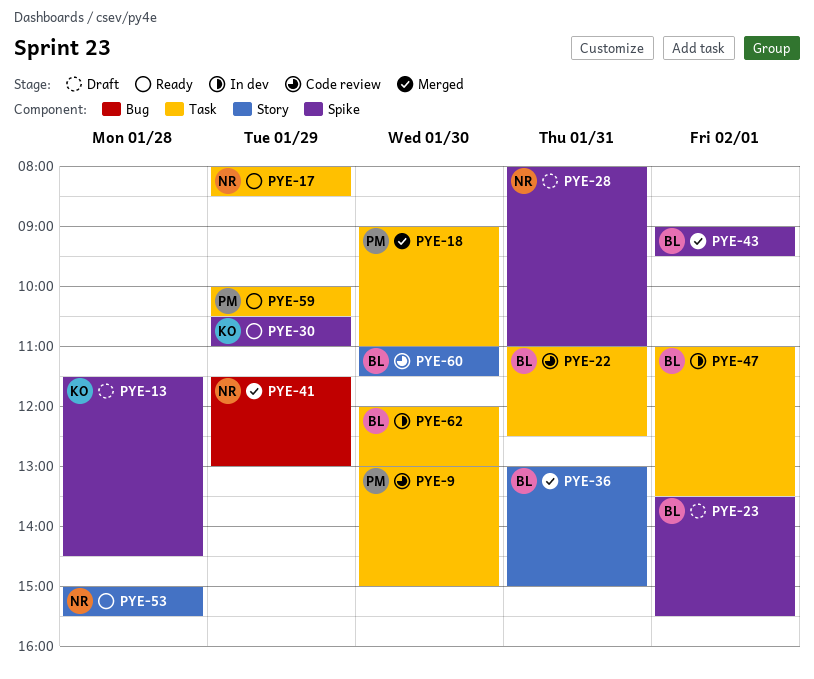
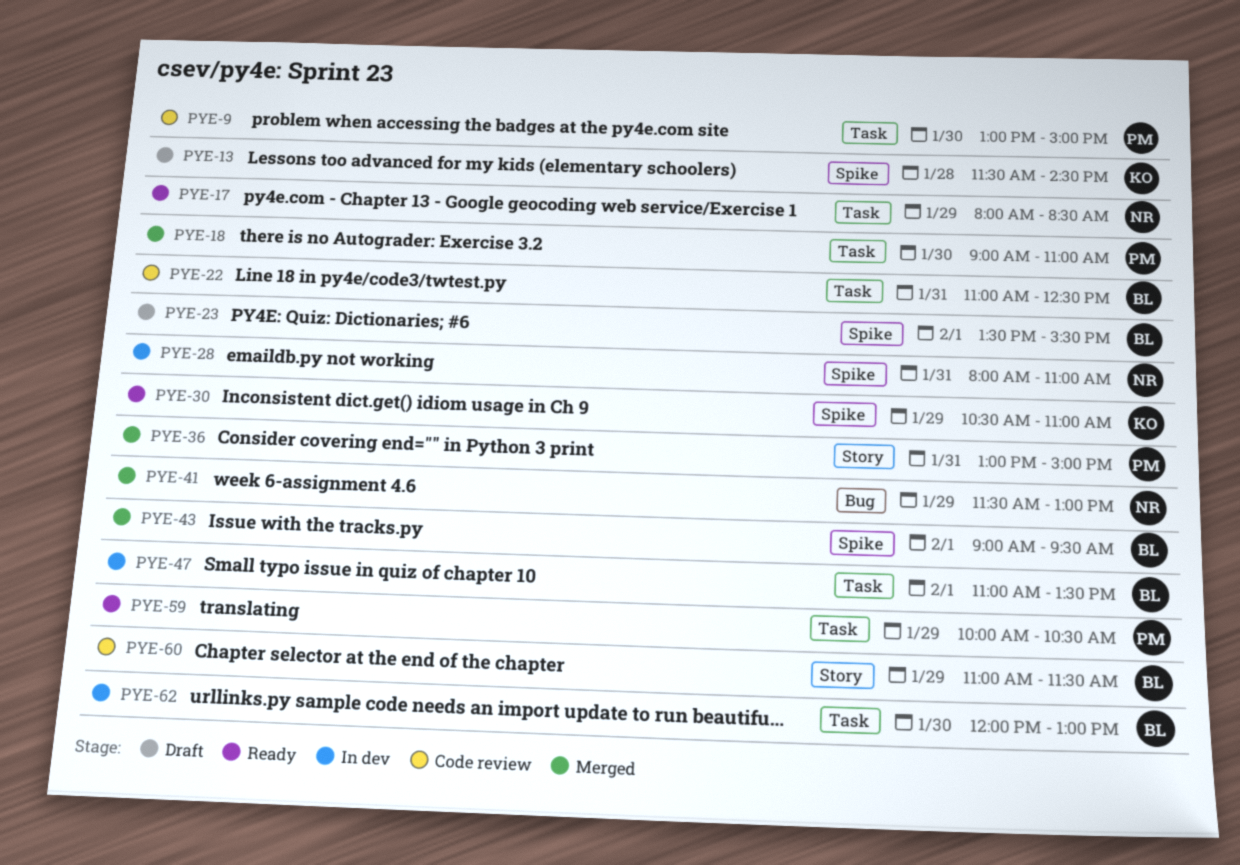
PYE-28, status: Draft -> In dev
PYE-36, owner: BL -> PM
PYE-53: present -> none
PYE-60, day: Jan 30 -> Jan 29

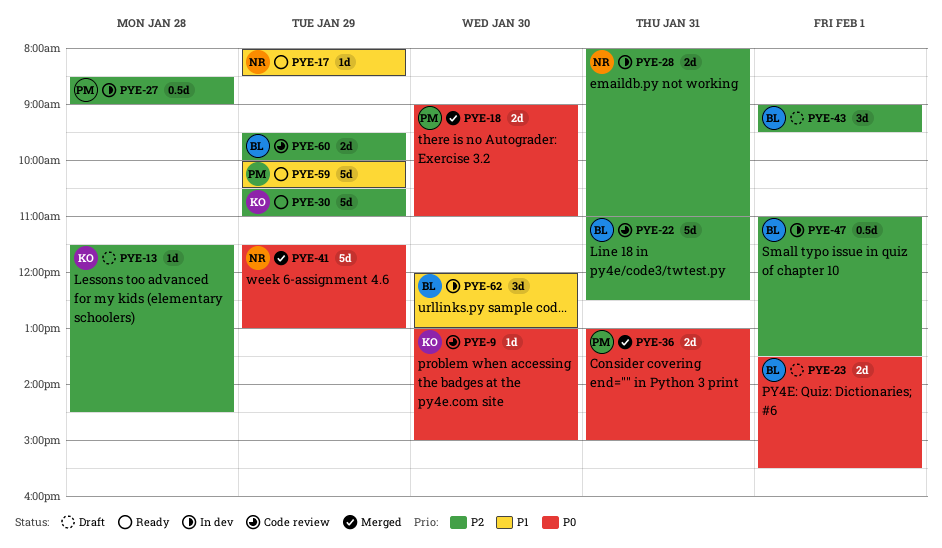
PYE-9, owner: PM -> KO
PYE-27: none -> present
PYE-43, status: Merged -> Draft
PYE-60, begins: 11:00 -> 09:30
PYE-60, ends: 11:30 -> 10:00

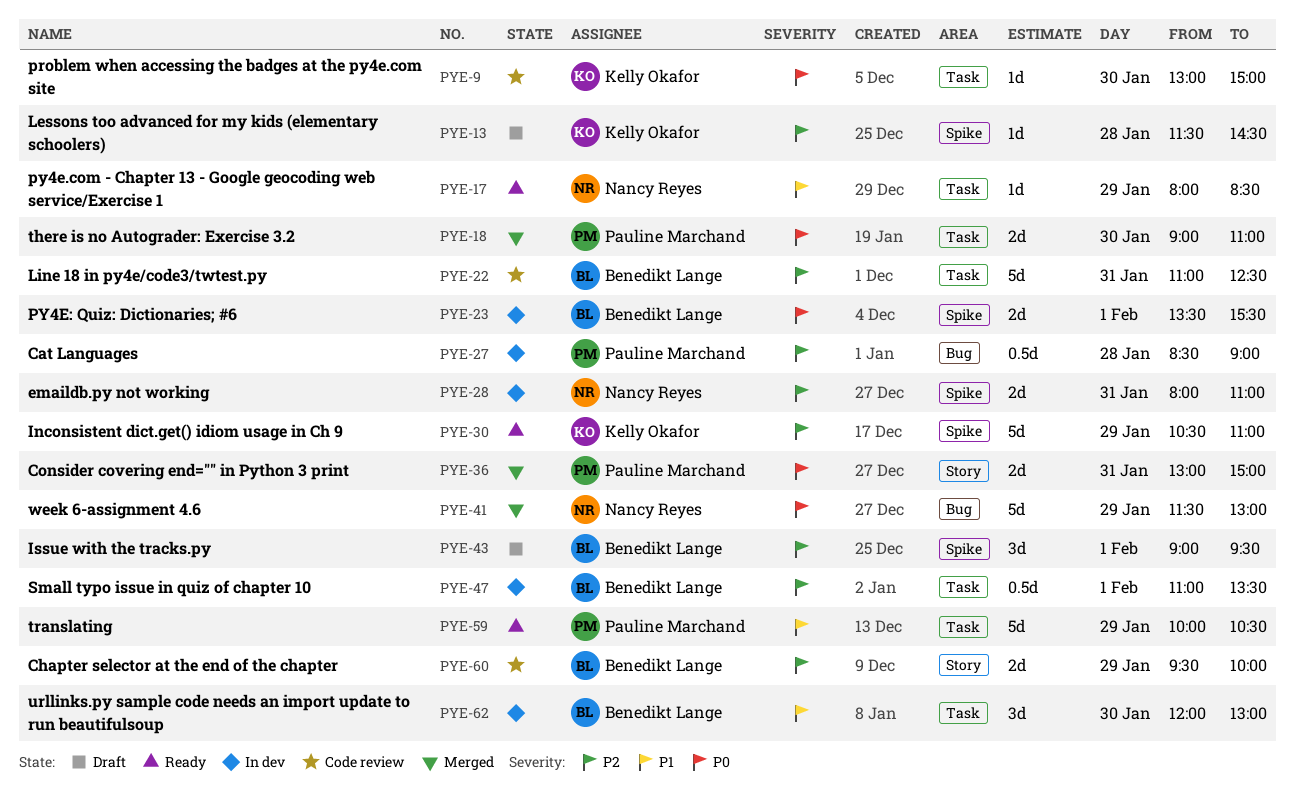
PYE-23, status: Draft -> In dev

